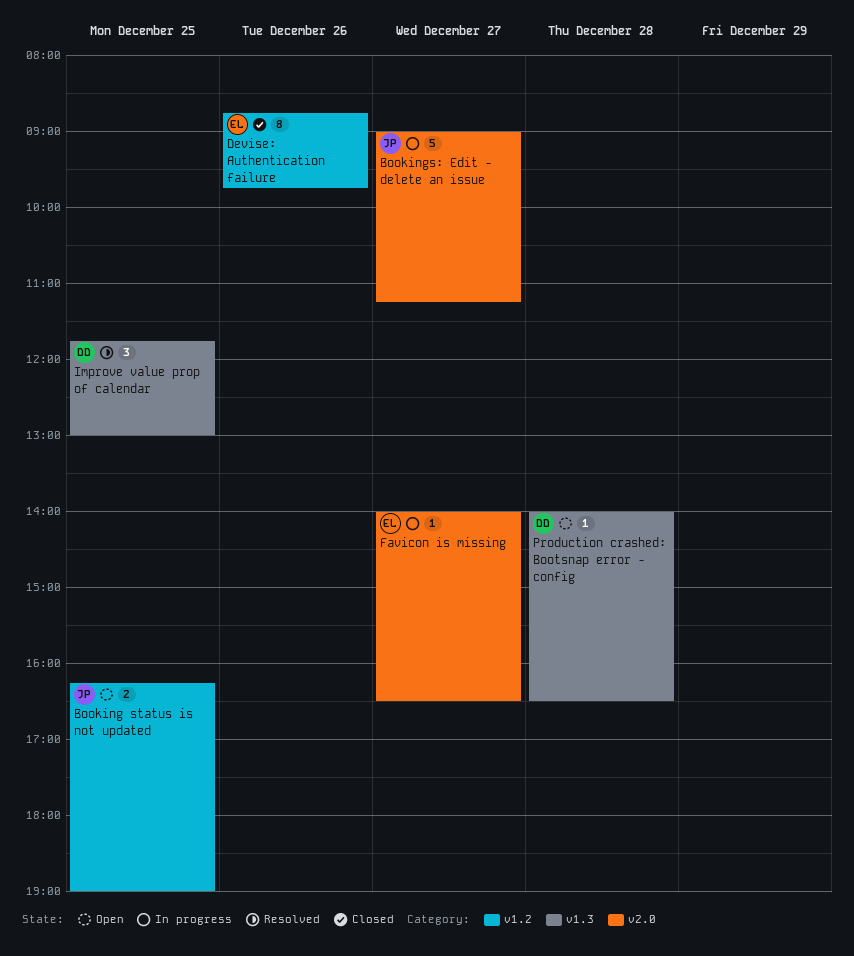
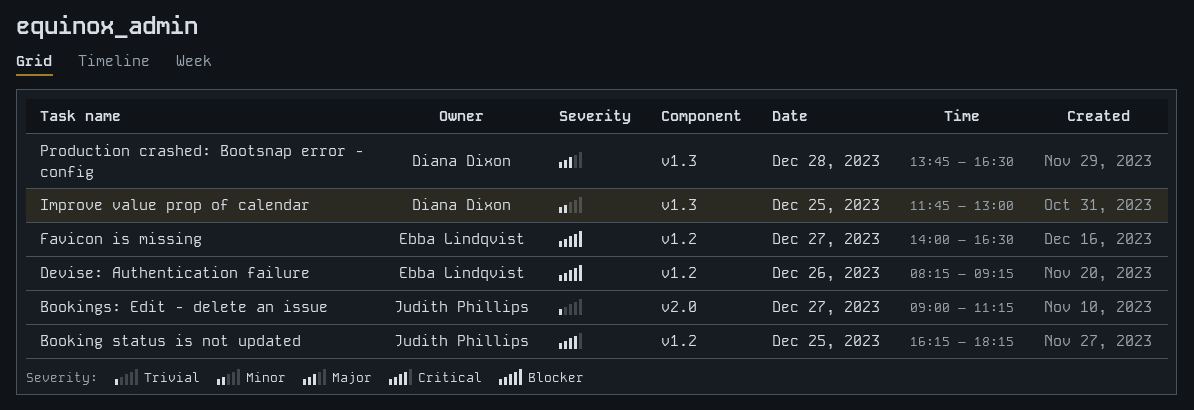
Booking status is not updated, ends: 19:00 -> 18:15
Devise: Authentication failure, begins: 08:45 -> 08:15
Devise: Authentication failure, ends: 09:45 -> 09:15
Favicon is missing, label: v2.0 -> v1.2
Production crashed: Bootsnap error - config, begins: 14:00 -> 13:45

